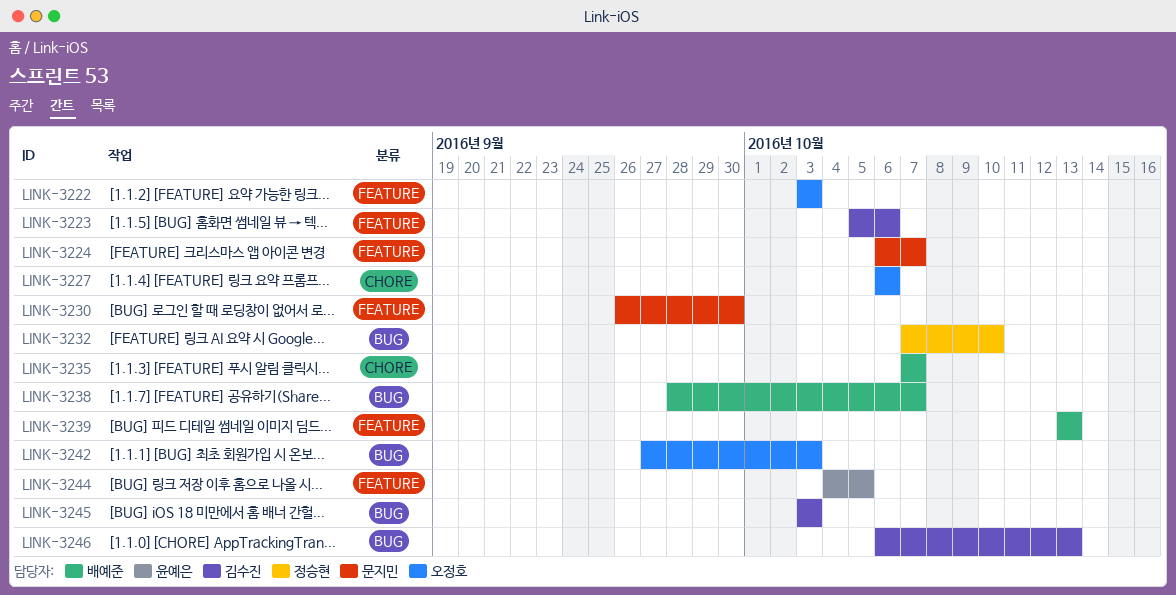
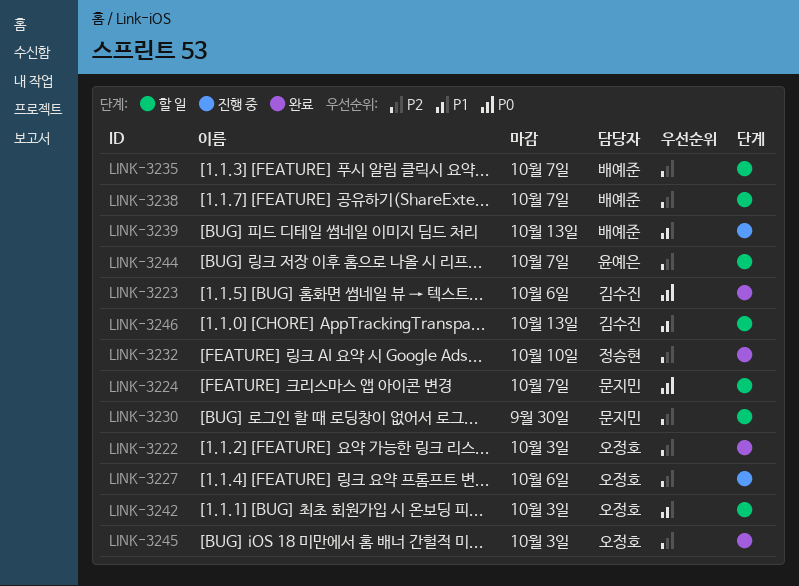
LINK-3244, due: Oct 5 -> Oct 7
LINK-3245, owner: 김수진 -> 오정호

